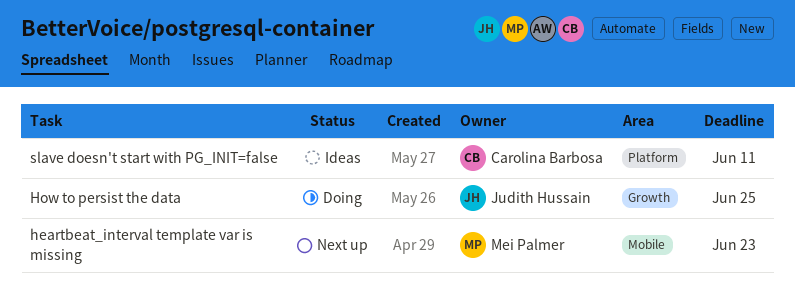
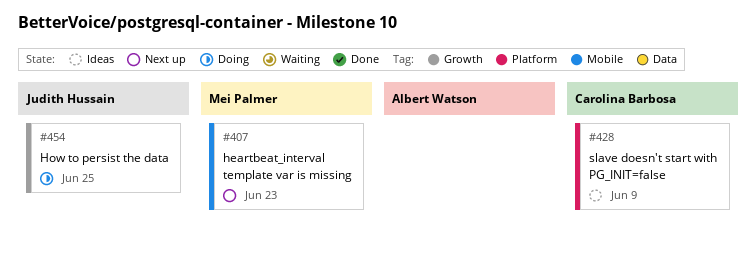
slave doesn't start with PG_INIT=false, due: Jun 11 -> Jun 9

